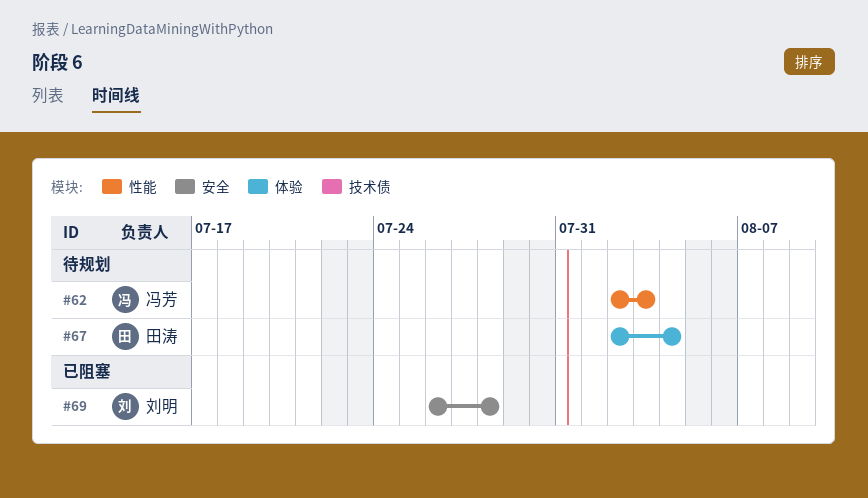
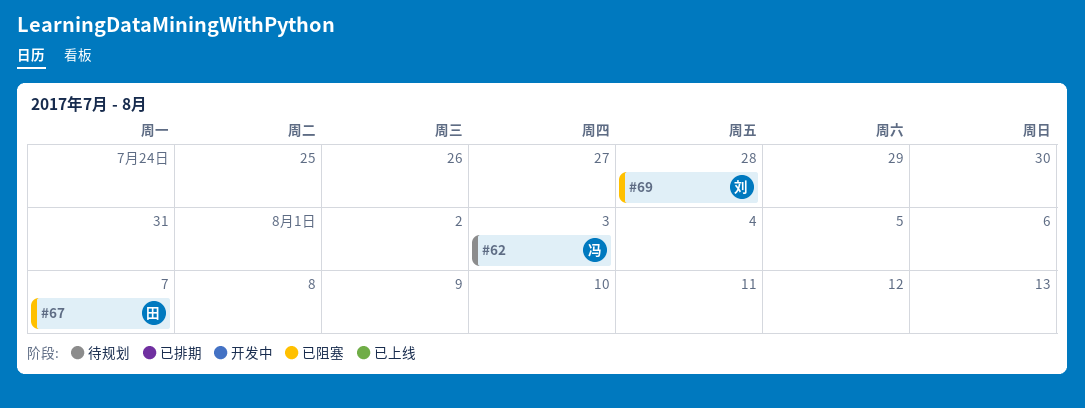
#67, status: 待规划 -> 已阻塞
#67, due: Aug 4 -> Aug 7

